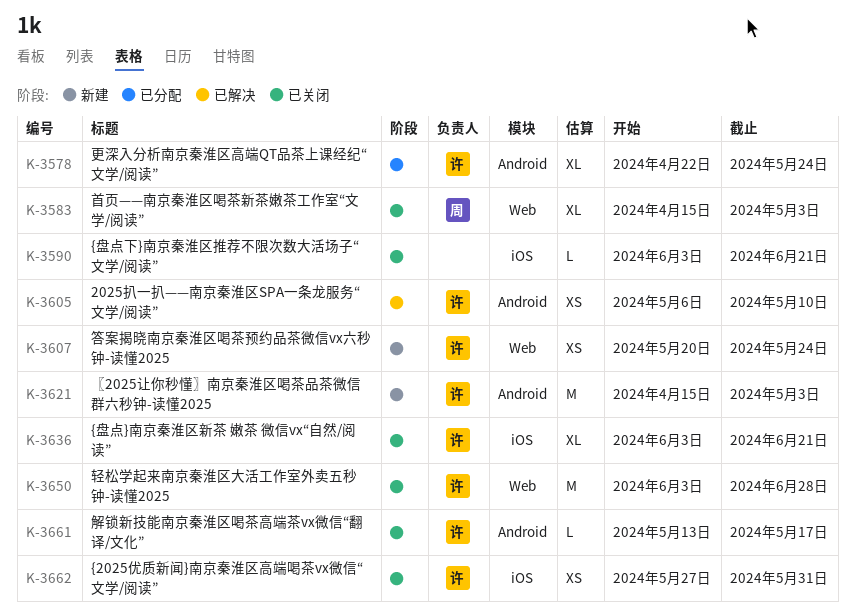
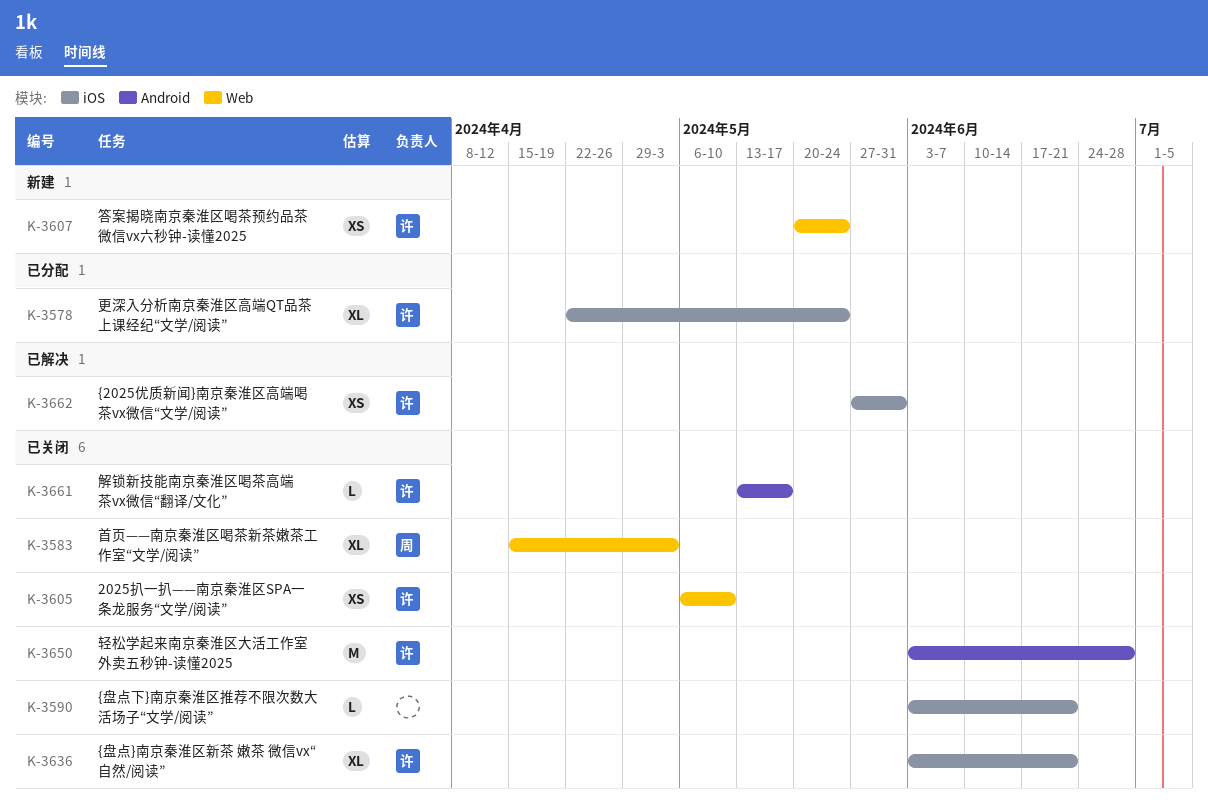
K-3578, label: Android -> iOS
K-3605, status: 已解决 -> 已关闭
K-3605, label: Android -> Web
K-3621: present -> none
K-3650, label: Web -> Android
K-3662, status: 已关闭 -> 已解决

